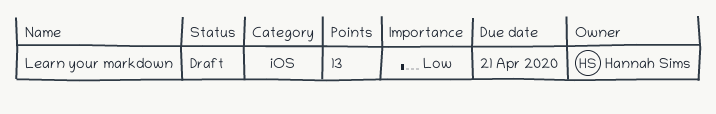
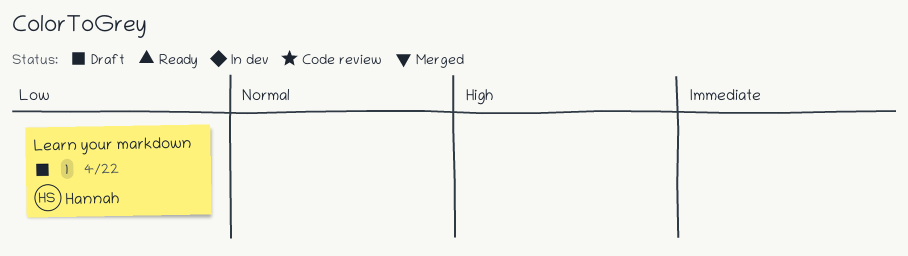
Learn your markdown, estimate: 13 -> 1
Learn your markdown, due: Apr 21 -> Apr 22

